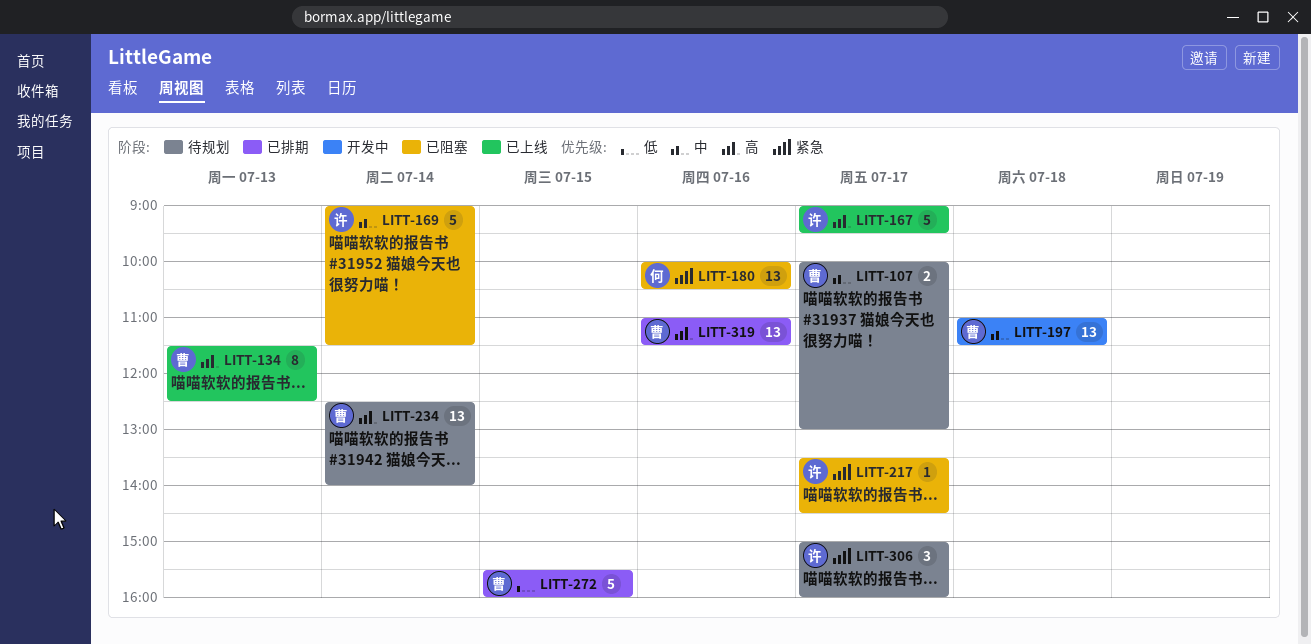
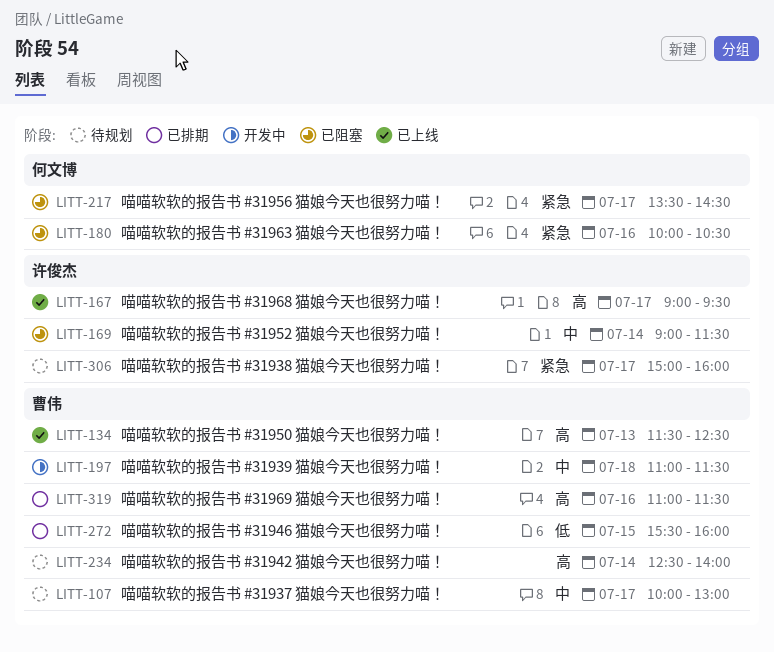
LITT-217, owner: 许俊杰 -> 何文博

